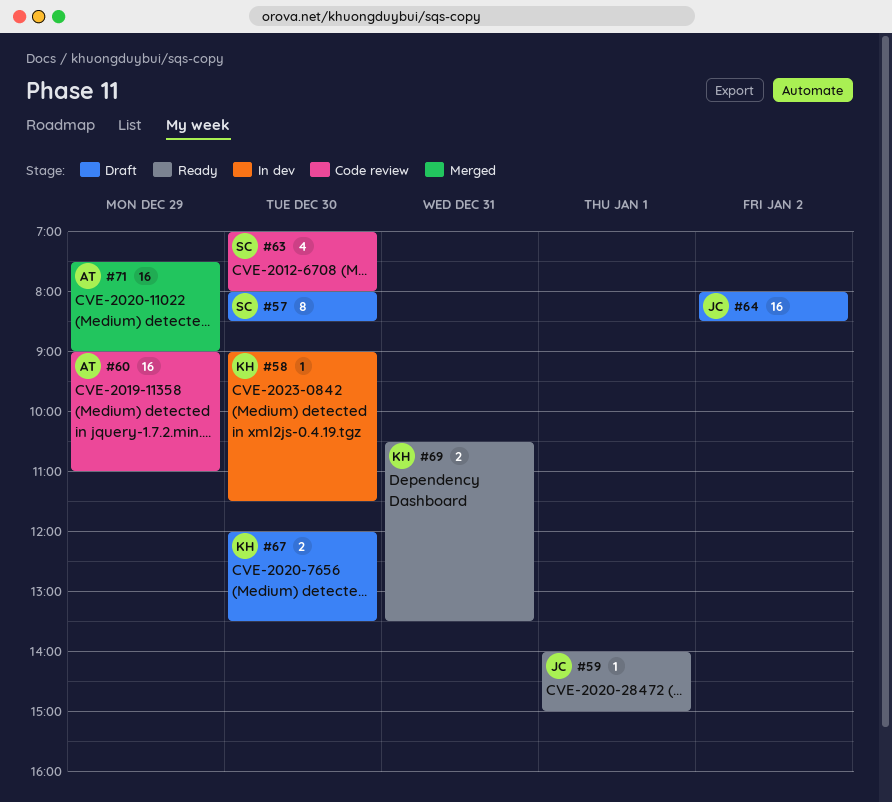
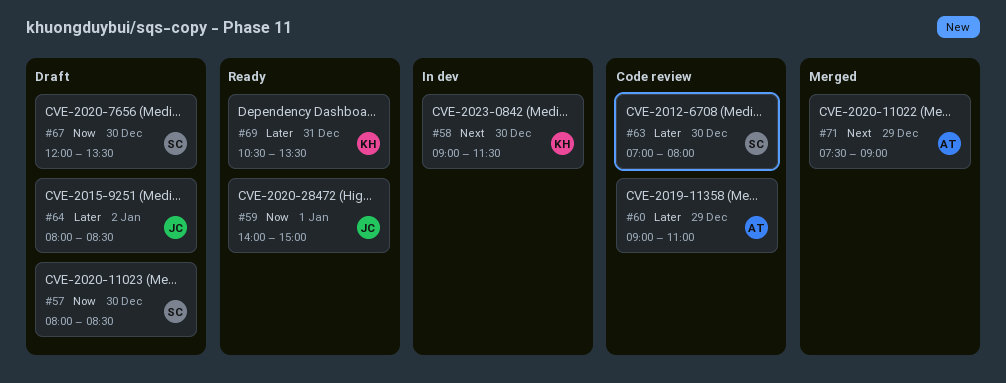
#67, owner: KH -> SC

